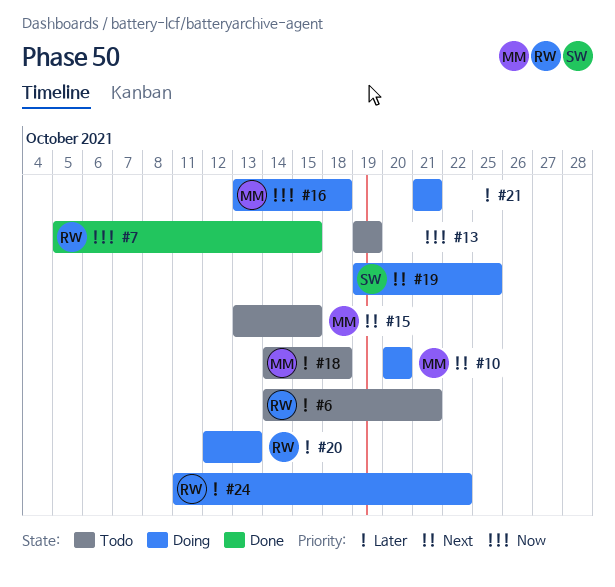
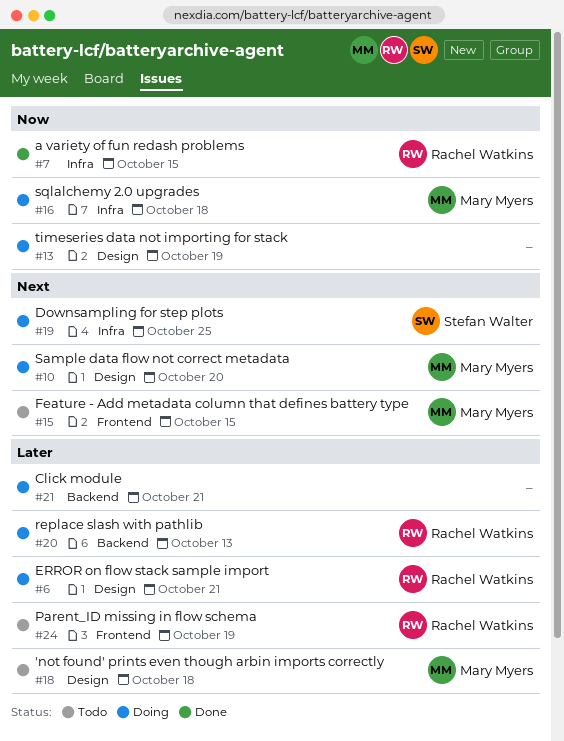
#6, status: Todo -> Doing
#13, status: Todo -> Doing
#24, status: Doing -> Todo
#24, due: Oct 22 -> Oct 19

